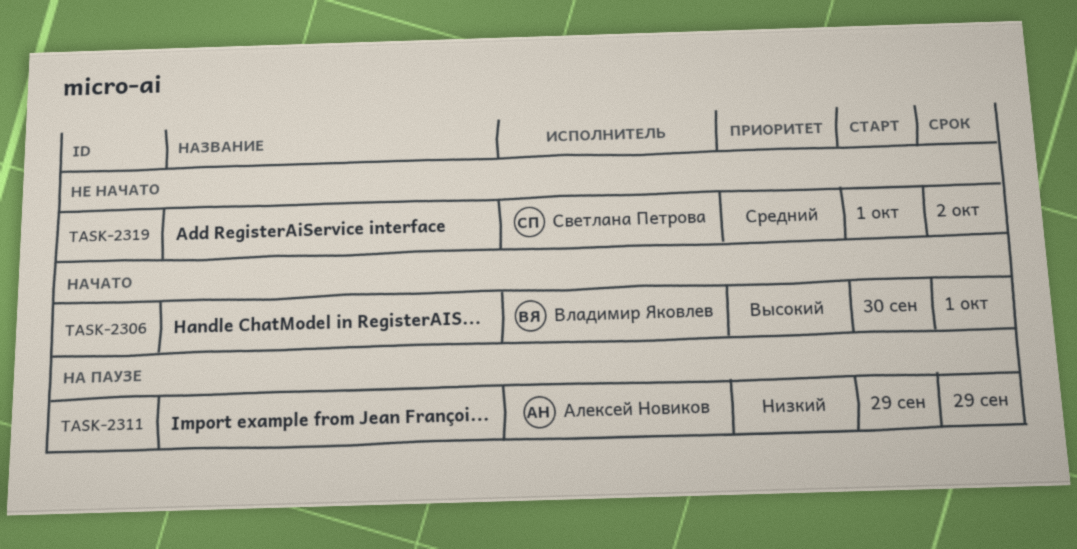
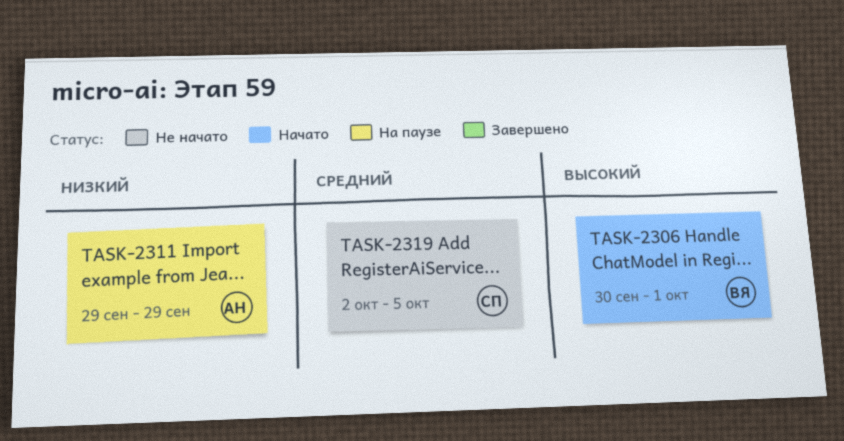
TASK-2319, start: Oct 1 -> Oct 2
TASK-2319, due: Oct 2 -> Oct 5

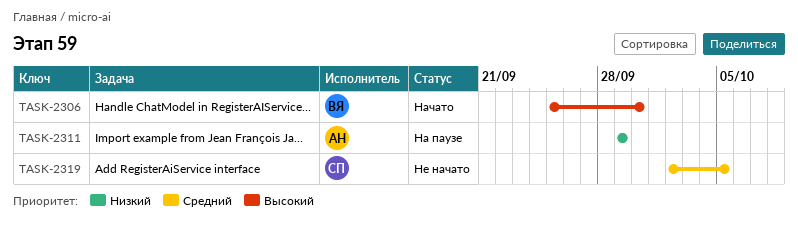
TASK-2306, start: Sep 30 -> Sep 25
TASK-2306, due: Oct 1 -> Sep 30

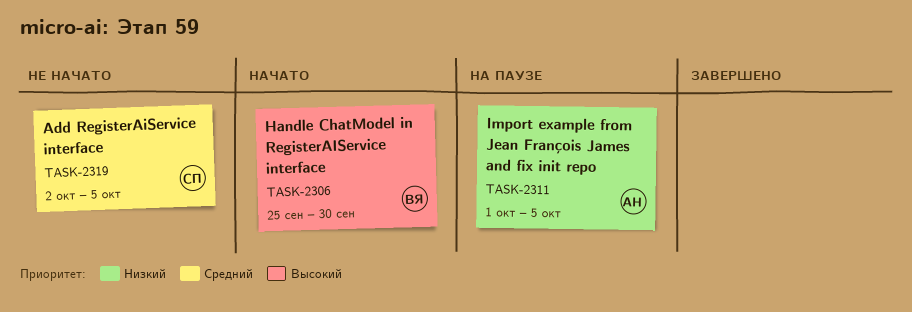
TASK-2311, start: Sep 29 -> Oct 1
TASK-2311, due: Sep 29 -> Oct 5

